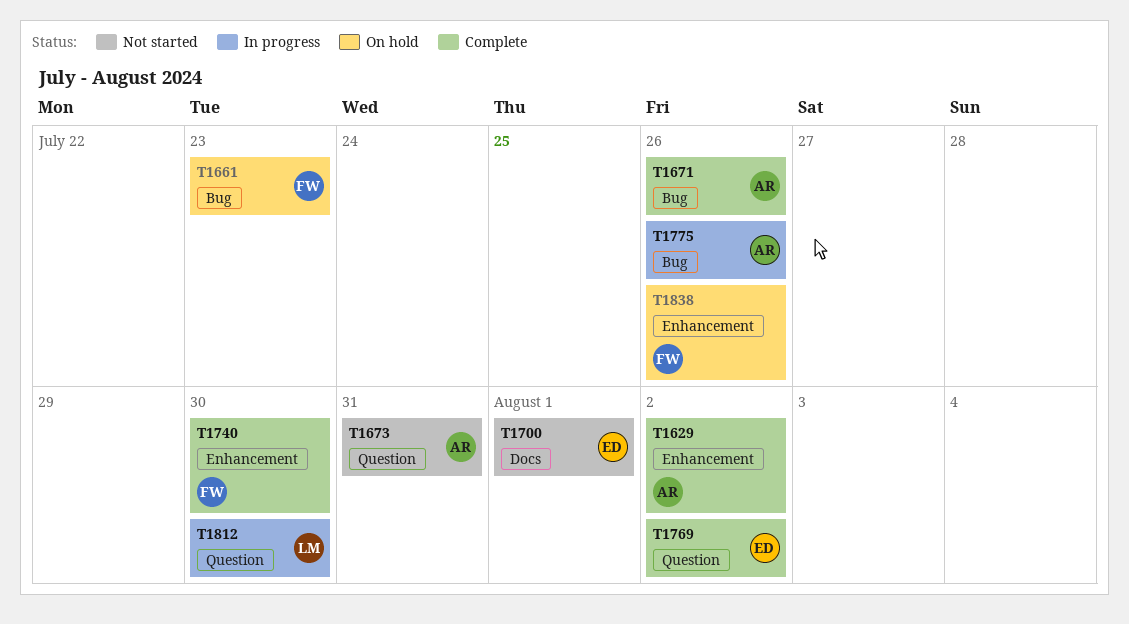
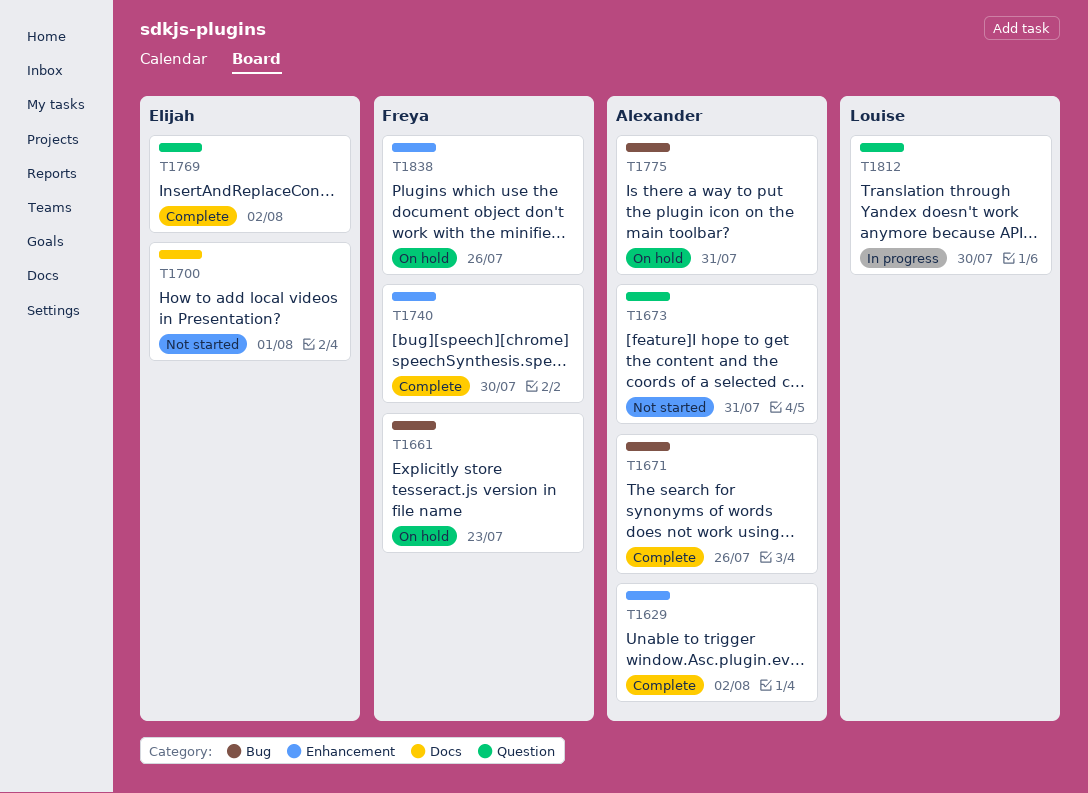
T1775, status: In progress -> On hold
T1775, due: Jul 26 -> Jul 31

